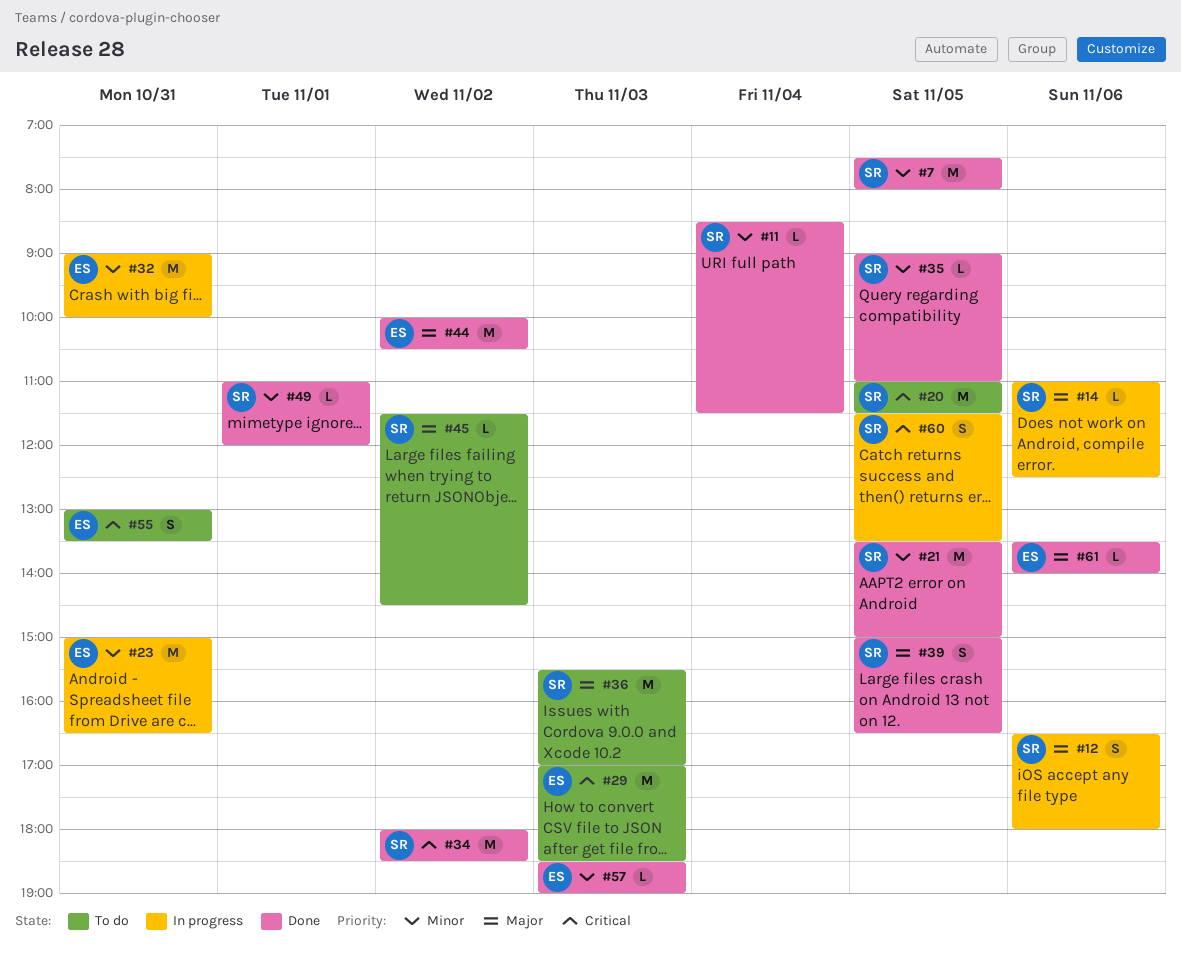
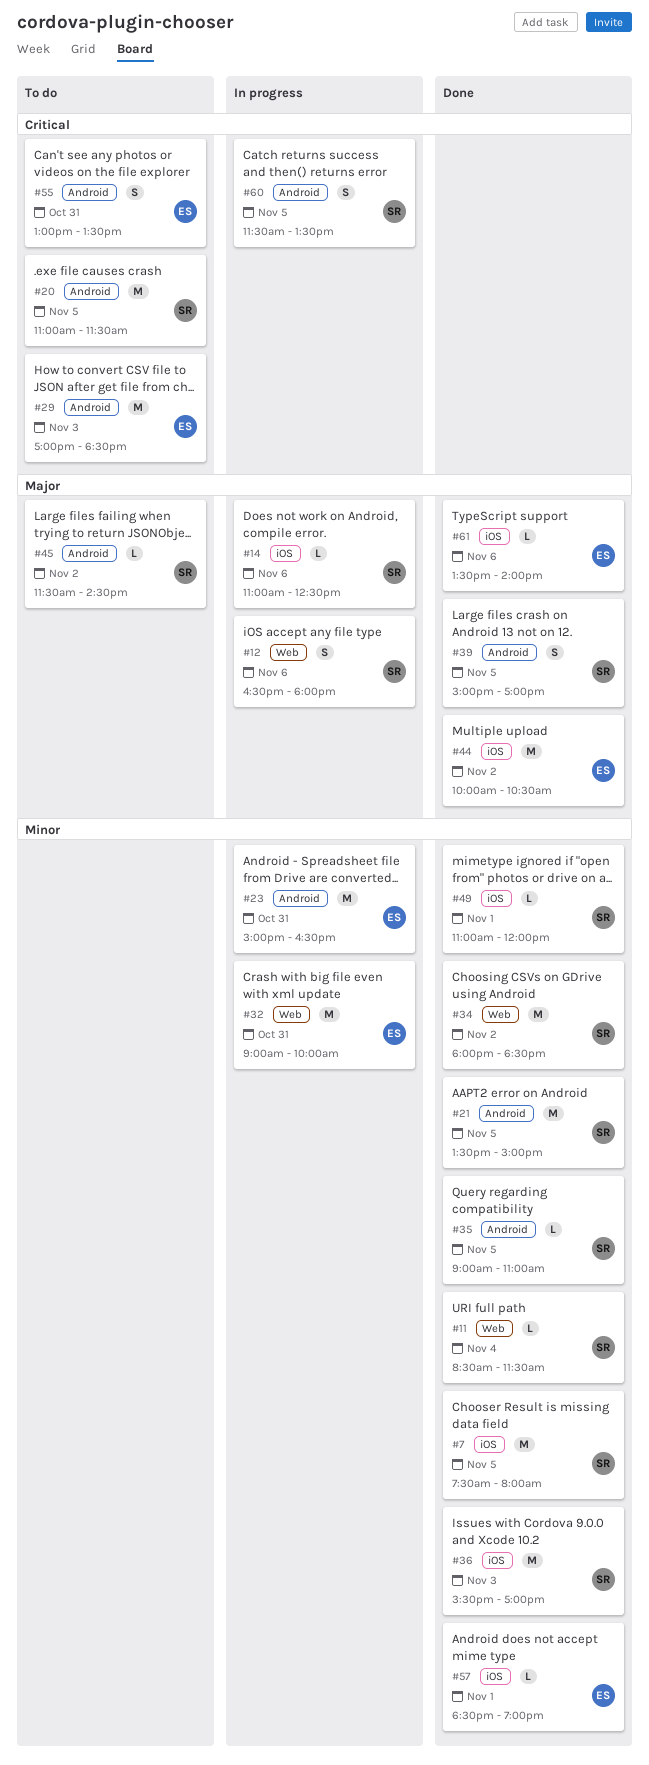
#34, priority: Critical -> Minor
#36, status: To do -> Done
#36, priority: Major -> Minor
#39, ends: 16:30 -> 17:00
#57, day: Nov 3 -> Nov 1

